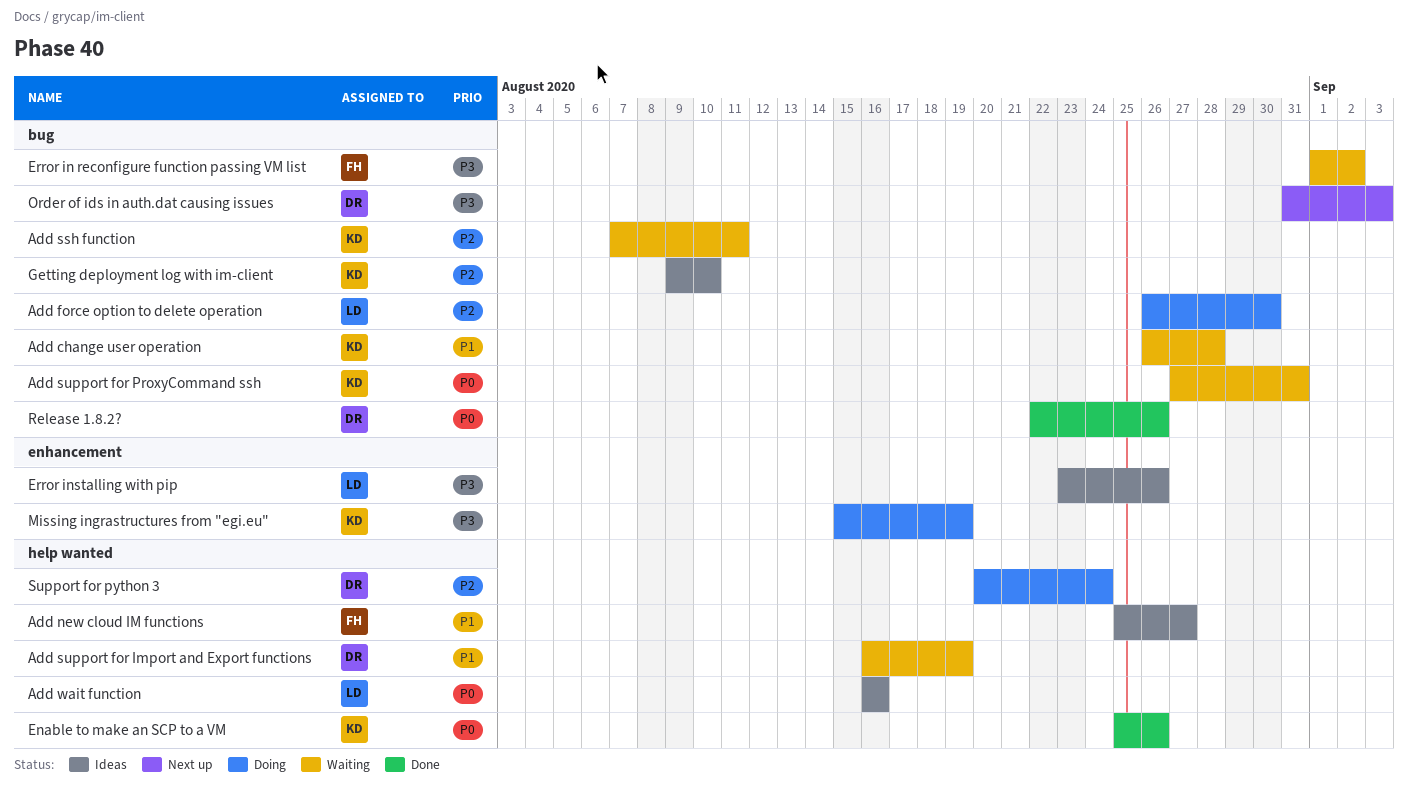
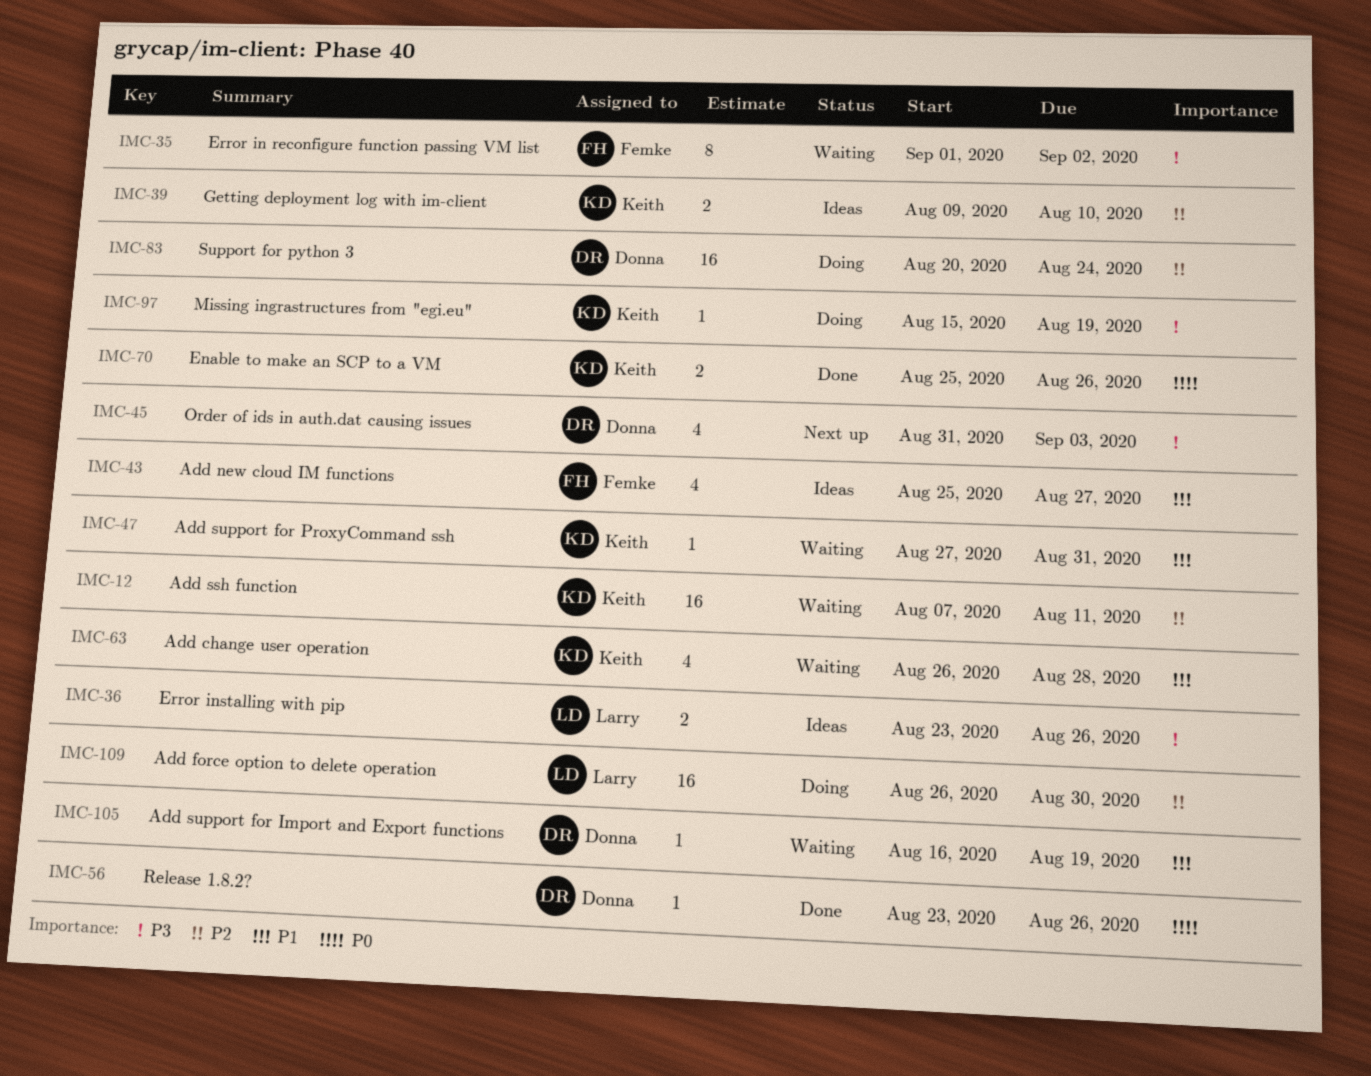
Add support for ProxyCommand ssh, priority: P0 -> P1
Add wait function: present -> none
Release 1.8.2?, start: Aug 22 -> Aug 23

